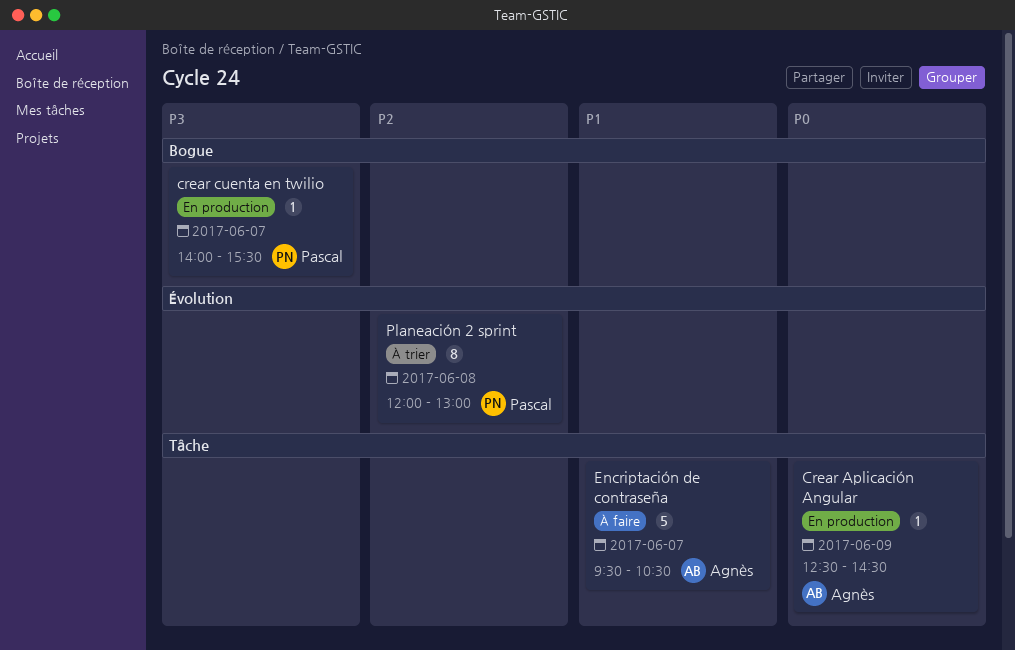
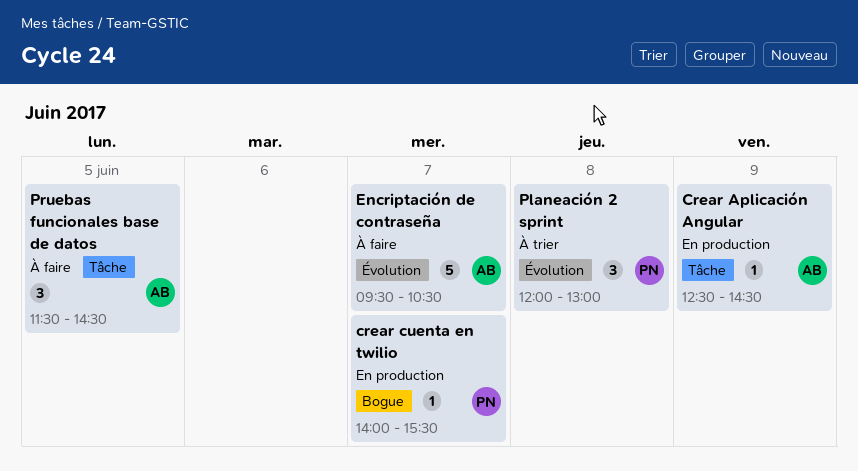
Encriptación de contraseña, label: Tâche -> Évolution
Planeación 2 sprint, estimate: 8 -> 3
Pruebas funcionales base de datos: none -> present

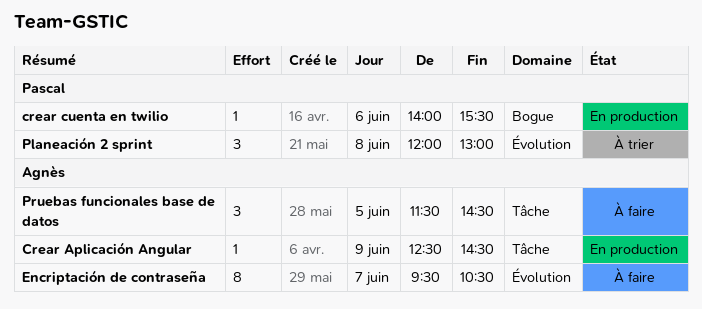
crear cuenta en twilio, day: Jun 7 -> Jun 6
Encriptación de contraseña, estimate: 5 -> 8

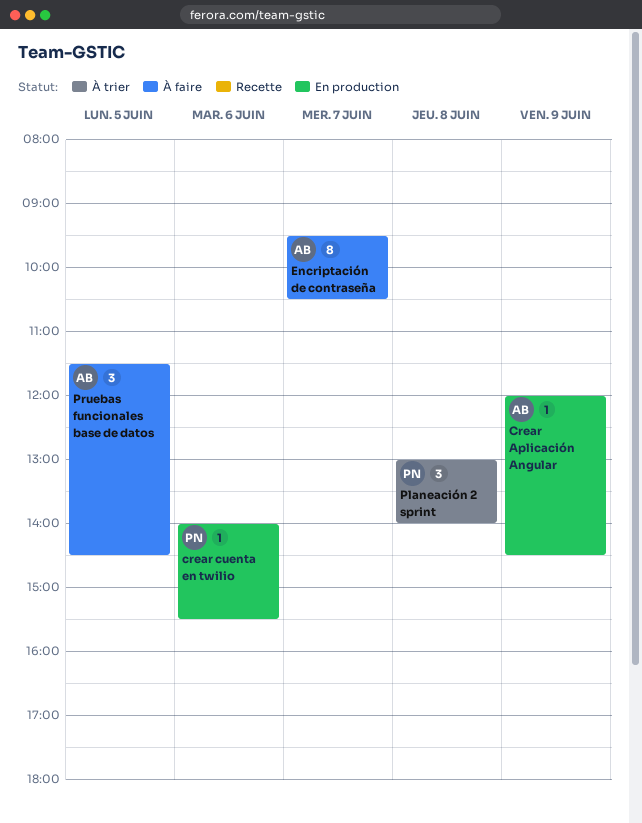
Crear Aplicación Angular, begins: 12:30 -> 12:00
Planeación 2 sprint, begins: 12:00 -> 13:00
Planeación 2 sprint, ends: 13:00 -> 14:00

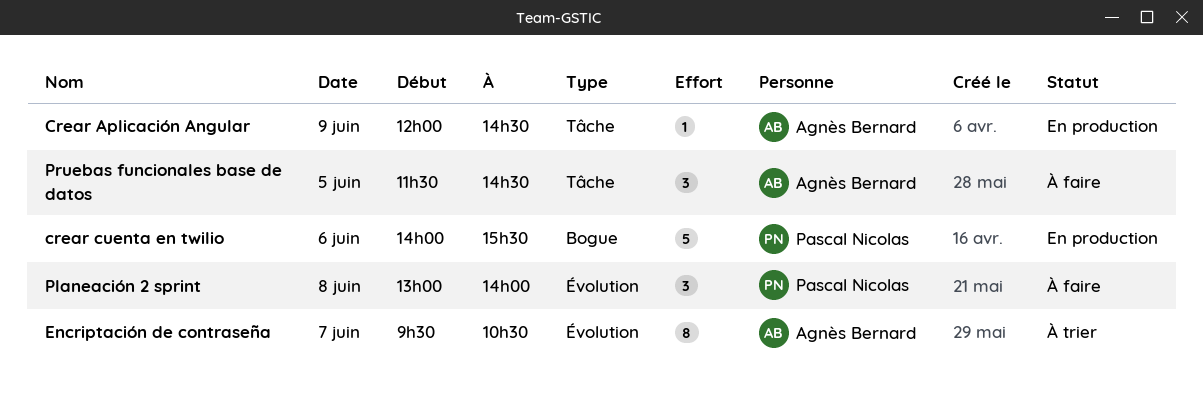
crear cuenta en twilio, estimate: 1 -> 5
Encriptación de contraseña, status: À faire -> À trier
Planeación 2 sprint, status: À trier -> À faire

